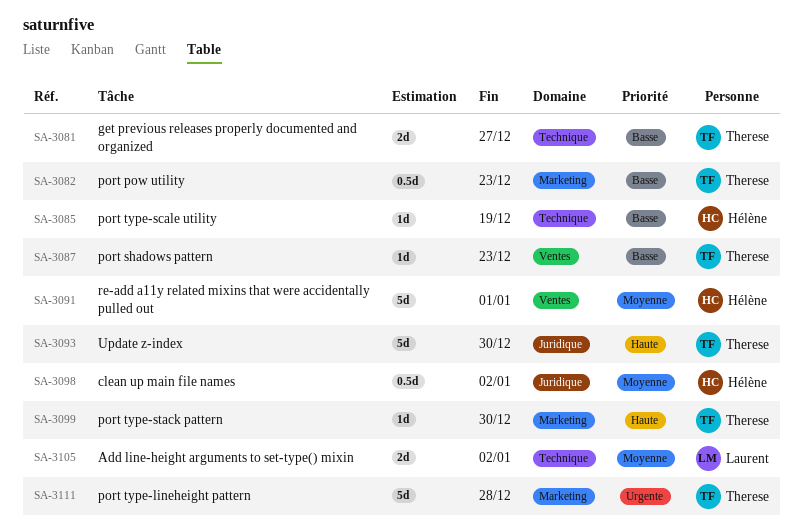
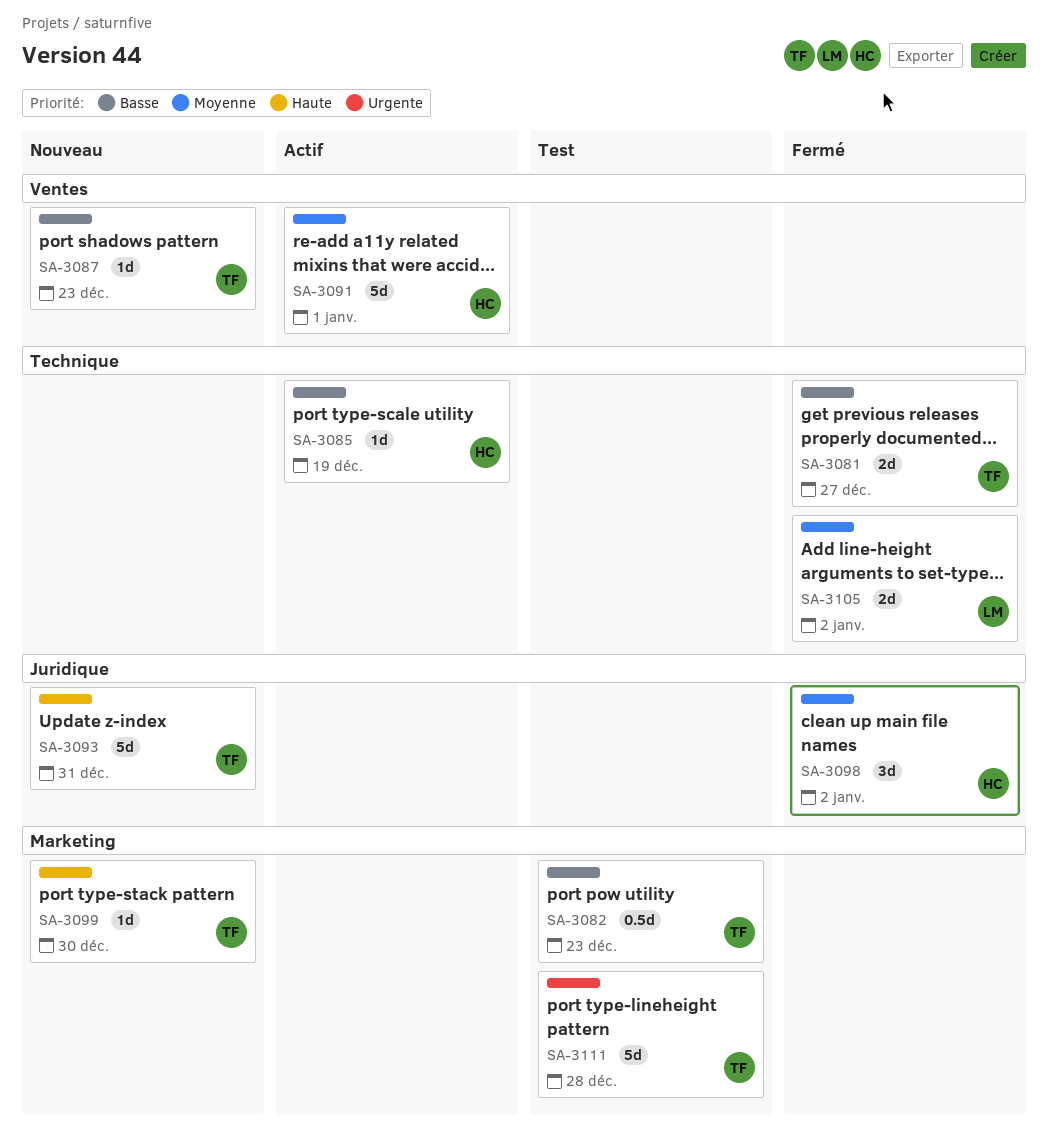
SA-3093, due: Dec 30 -> Dec 31
SA-3098, estimate: 0.5d -> 3d

